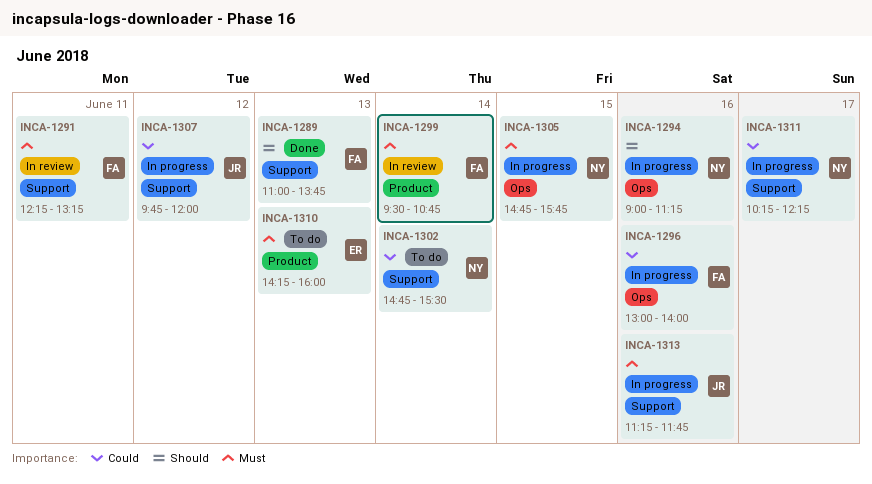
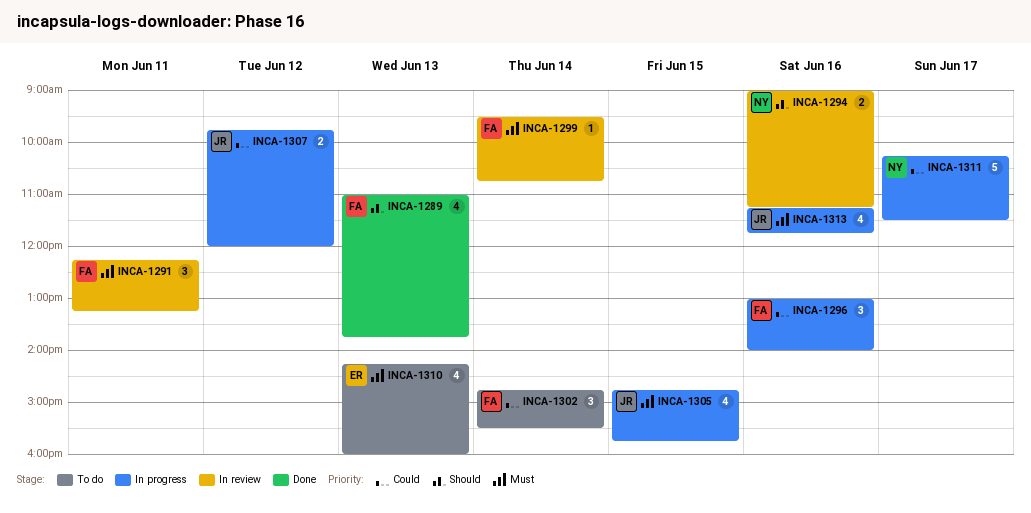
INCA-1294, status: In progress -> In review
INCA-1302, owner: NY -> FA
INCA-1305, owner: NY -> JR
INCA-1311, ends: 12:15 -> 11:30

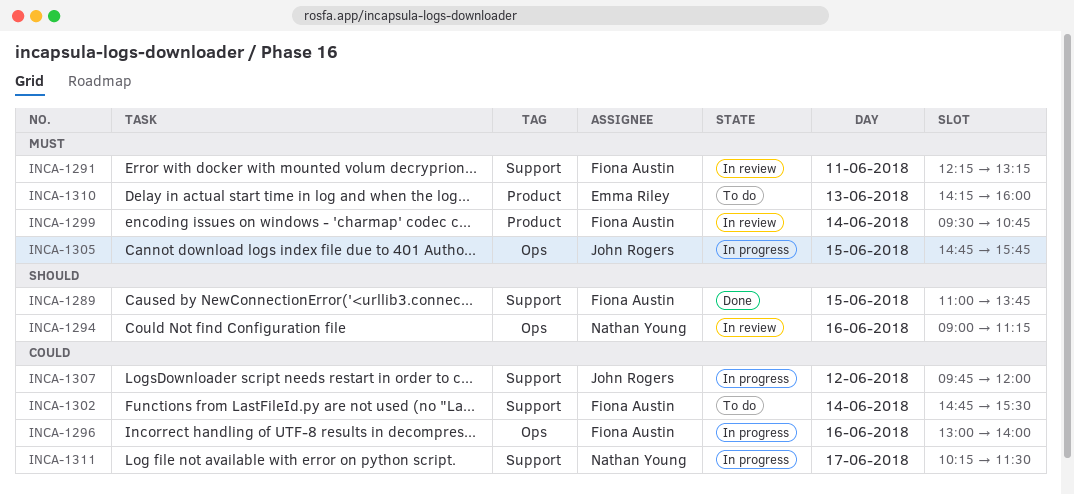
INCA-1289, day: Jun 13 -> Jun 15
INCA-1313: present -> none

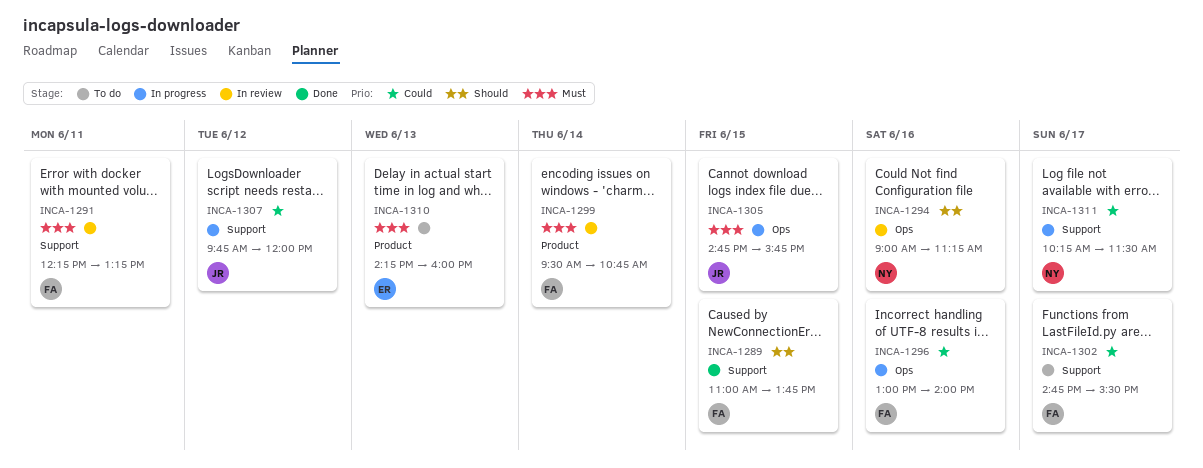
INCA-1302, day: Jun 14 -> Jun 17

